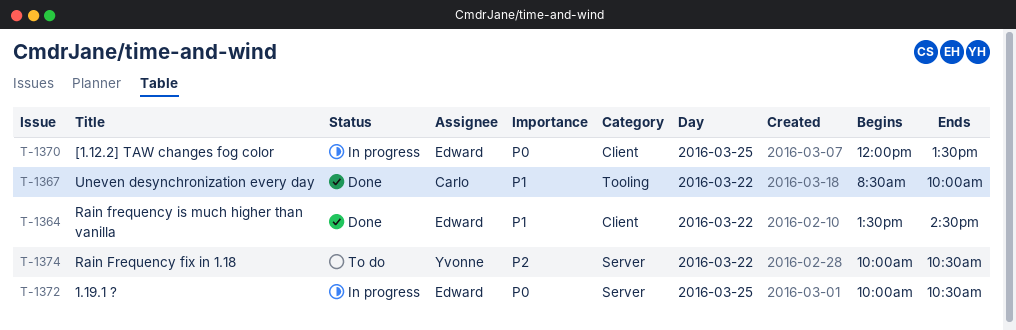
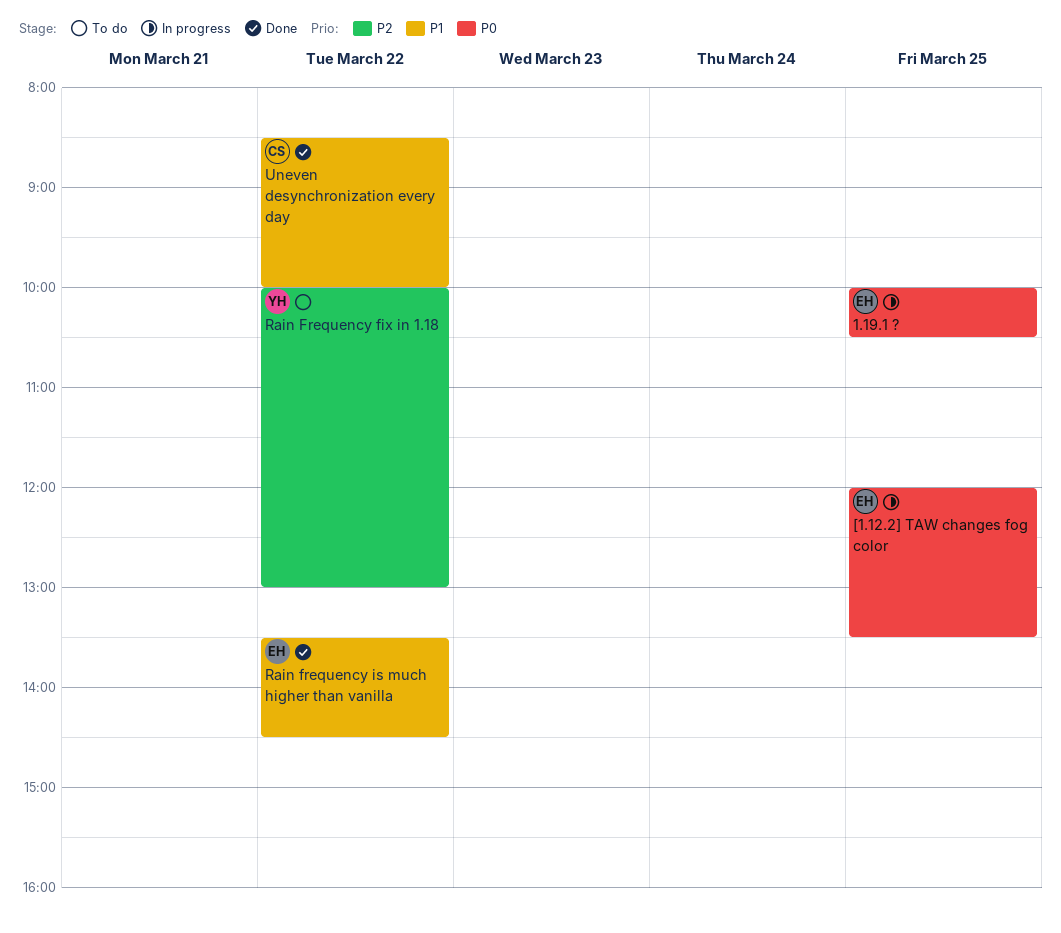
Rain Frequency fix in 1.18, ends: 10:30 -> 13:00

